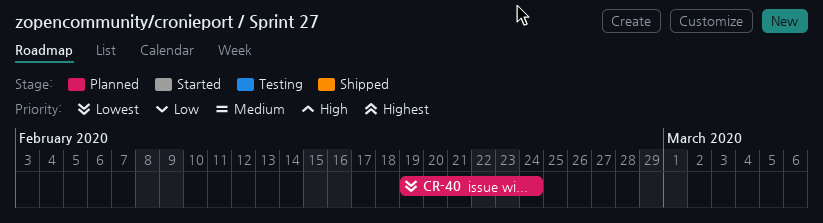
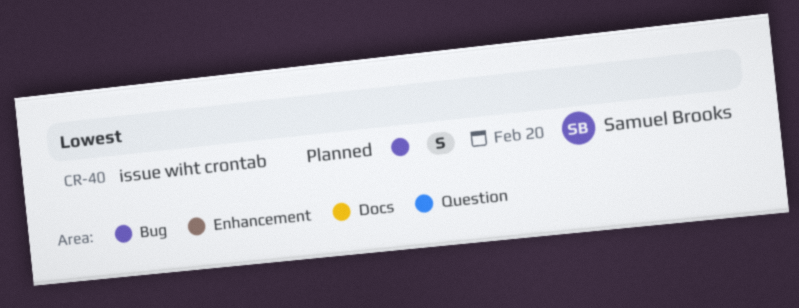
CR-40, due: Feb 24 -> Feb 20

